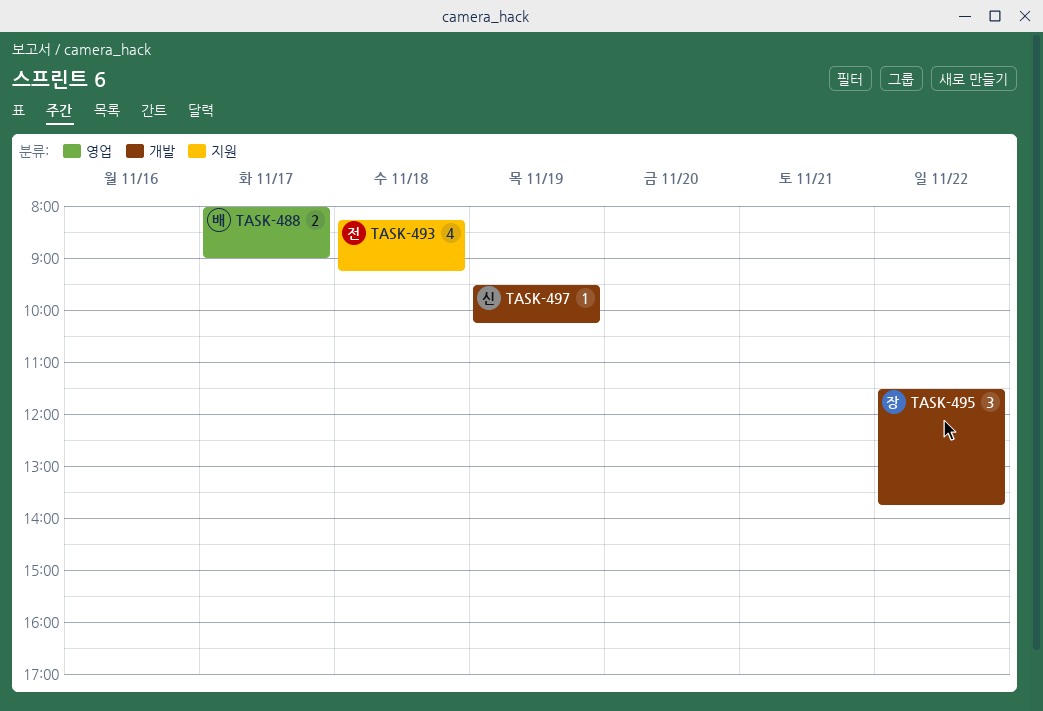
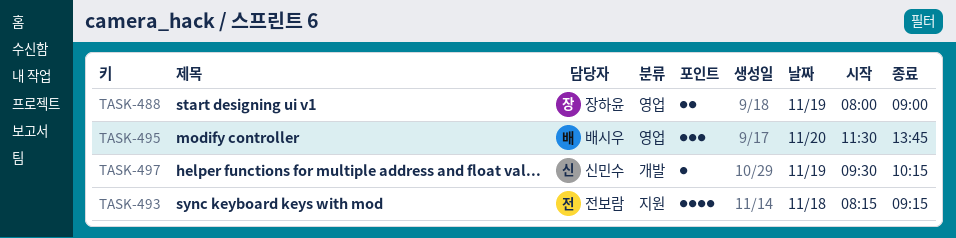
TASK-488, owner: 배시우 -> 장하윤
TASK-488, day: Nov 17 -> Nov 19
TASK-495, owner: 장하윤 -> 배시우
TASK-495, label: 개발 -> 영업
TASK-495, day: Nov 22 -> Nov 20

